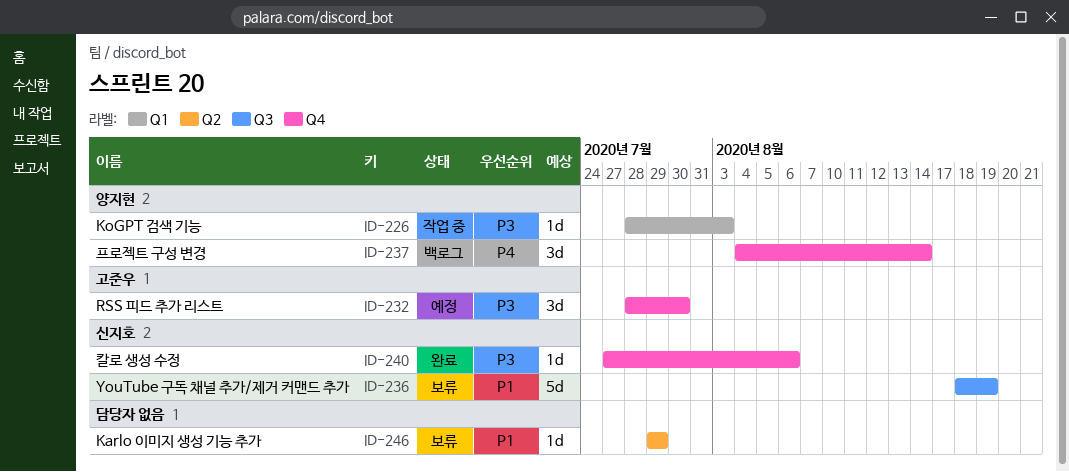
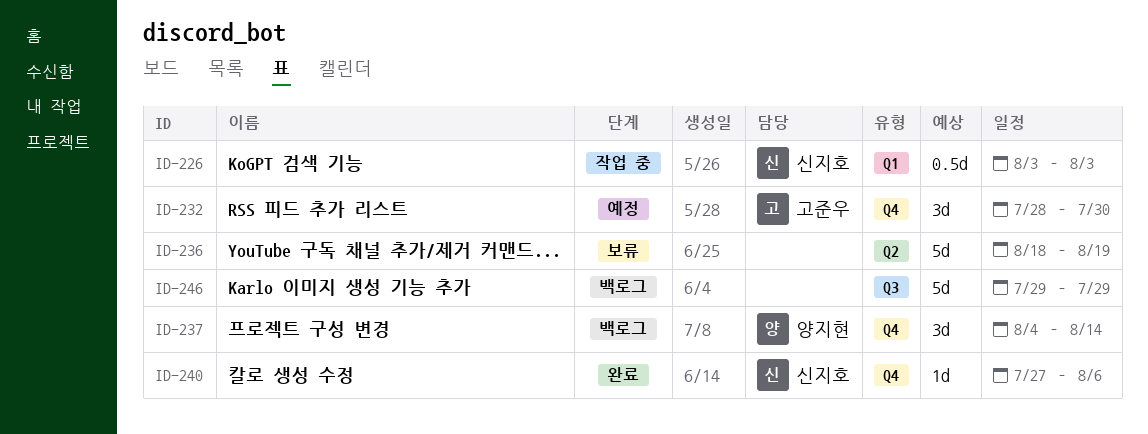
ID-226, owner: 양지현 -> 신지호
ID-226, estimate: 1d -> 0.5d
ID-226, start: Jul 28 -> Aug 3
ID-236, owner: 신지호 -> none
ID-236, label: Q3 -> Q2
ID-246, status: 보류 -> 백로그
ID-246, label: Q2 -> Q3
ID-246, estimate: 1d -> 5d

